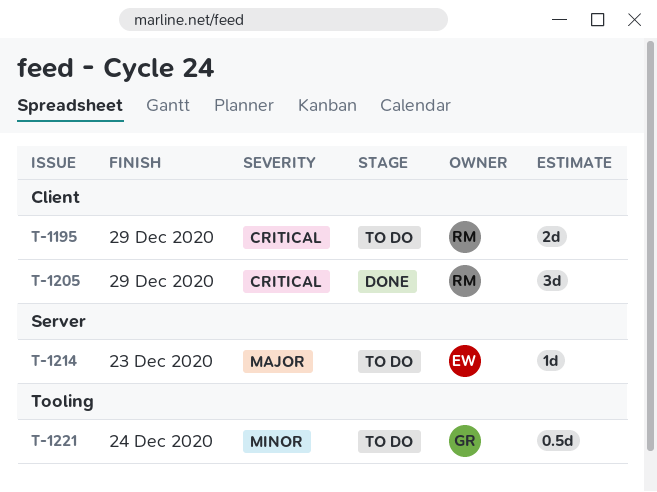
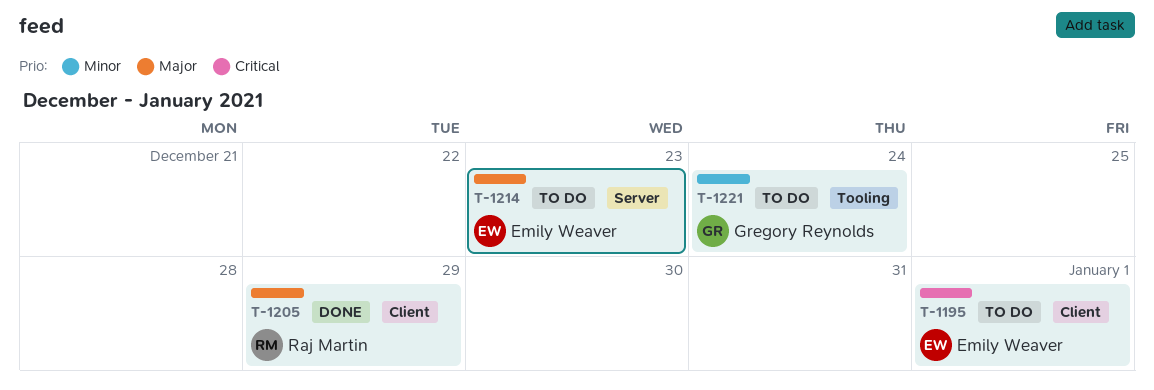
T-1195, owner: Raj Martin -> Emily Weaver
T-1195, due: Dec 29 -> Jan 1
T-1205, priority: Critical -> Major

